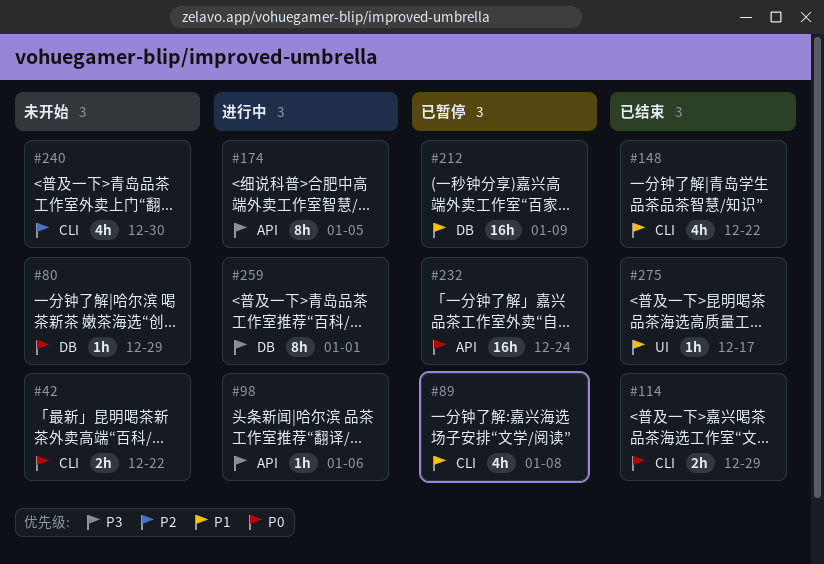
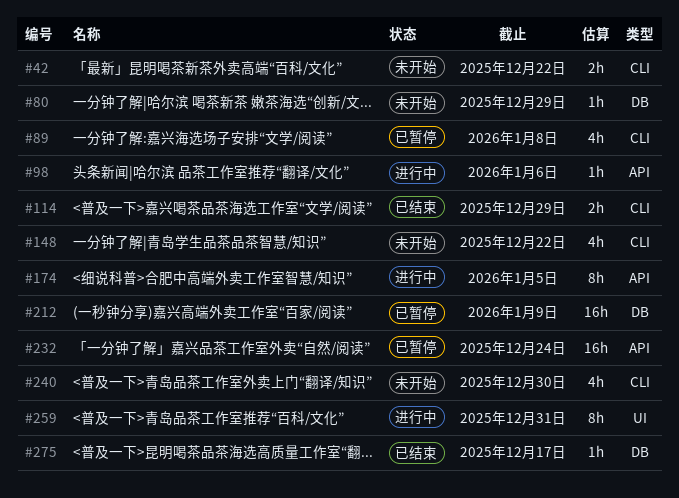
#148, status: 已结束 -> 未开始
#259, label: DB -> UI
#259, due: Jan 1 -> Dec 31
#275, label: UI -> DB

